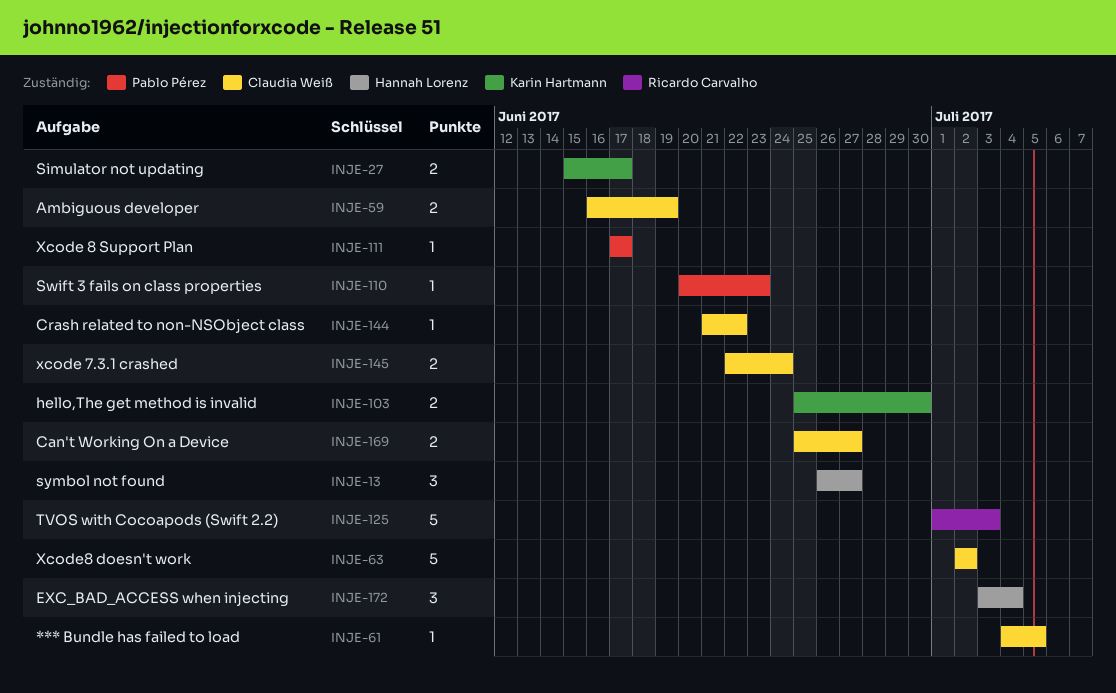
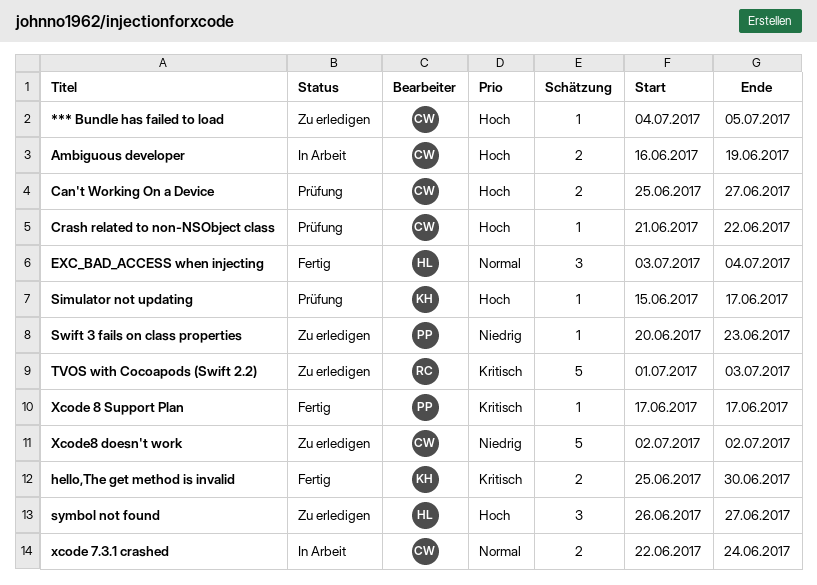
Simulator not updating, estimate: 2 -> 1

